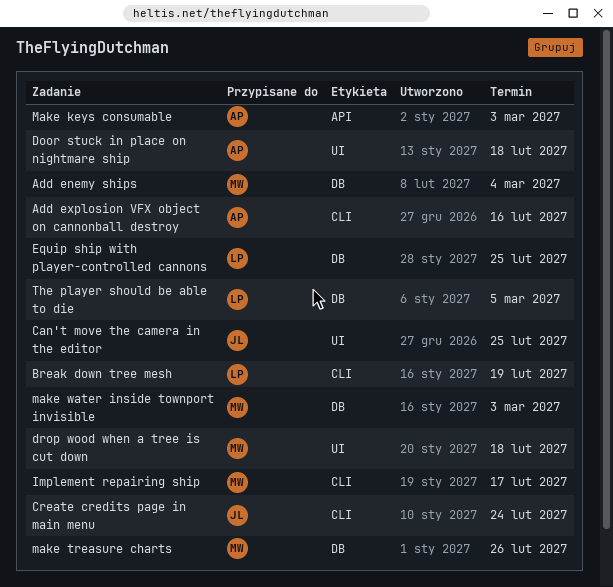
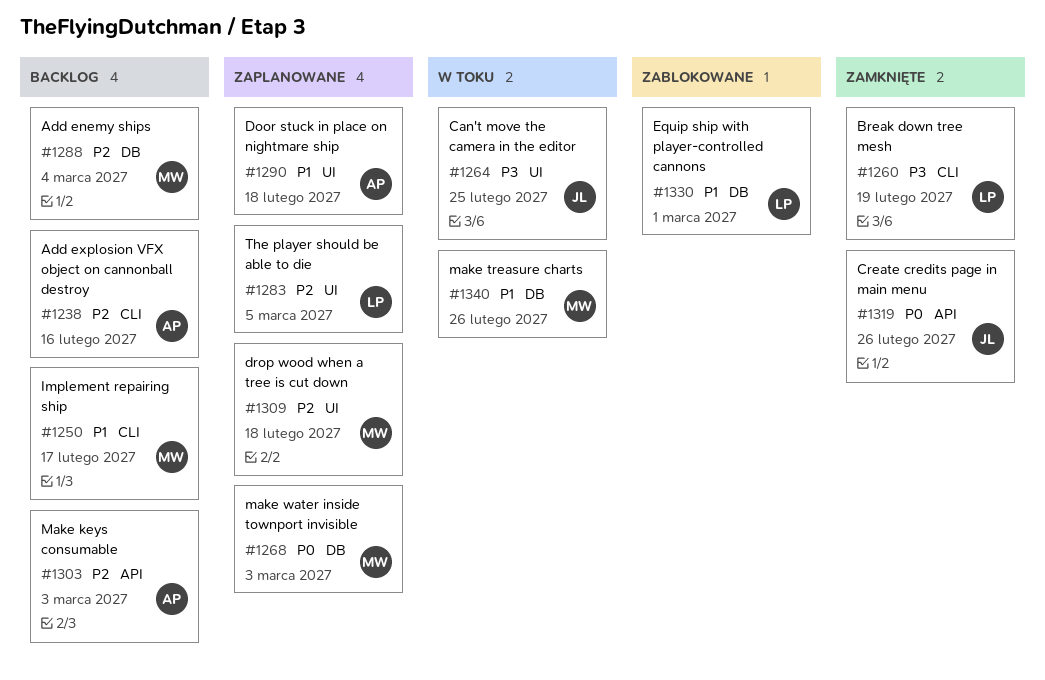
Create credits page in main menu, label: CLI -> API
Create credits page in main menu, due: Feb 24 -> Feb 26
Equip ship with player-controlled cannons, due: Feb 25 -> Mar 1
The player should be able to die, label: DB -> UI

